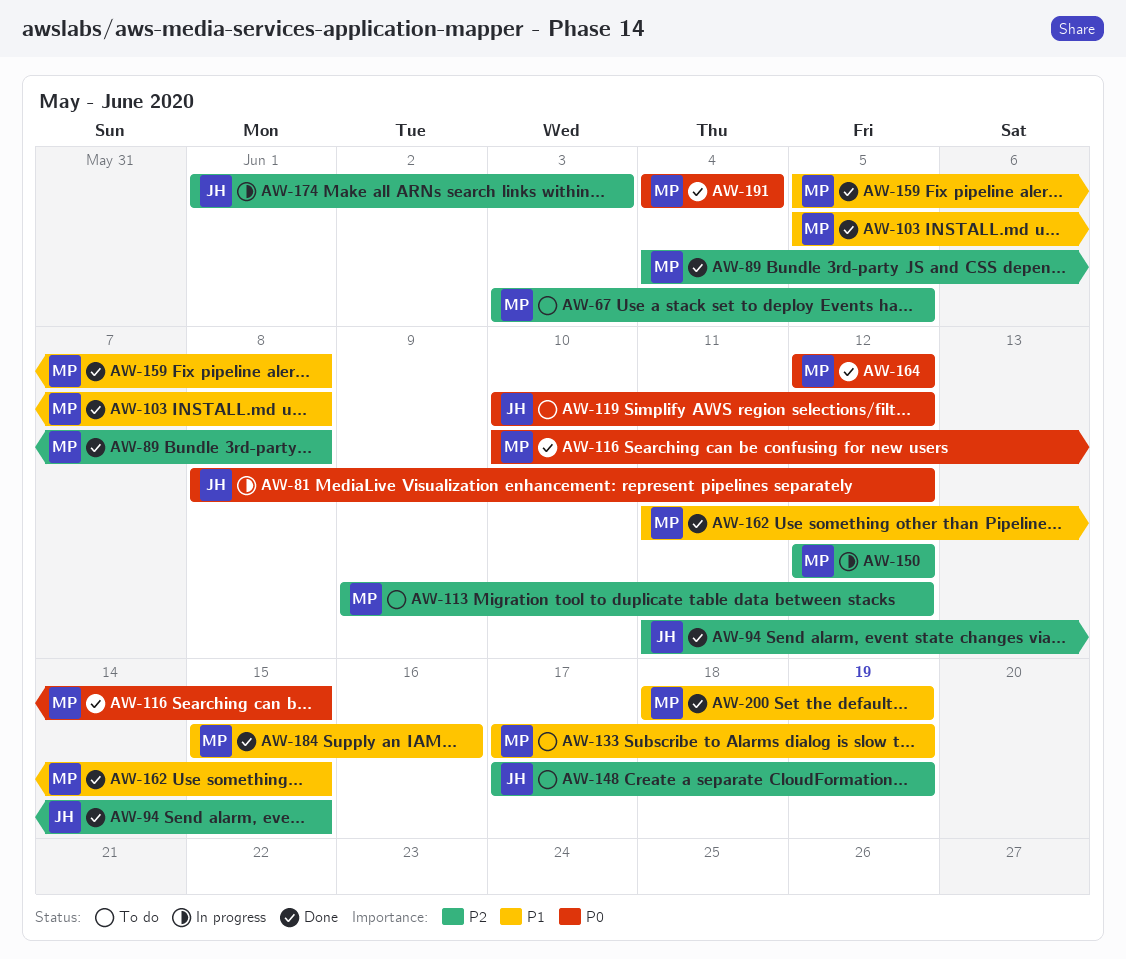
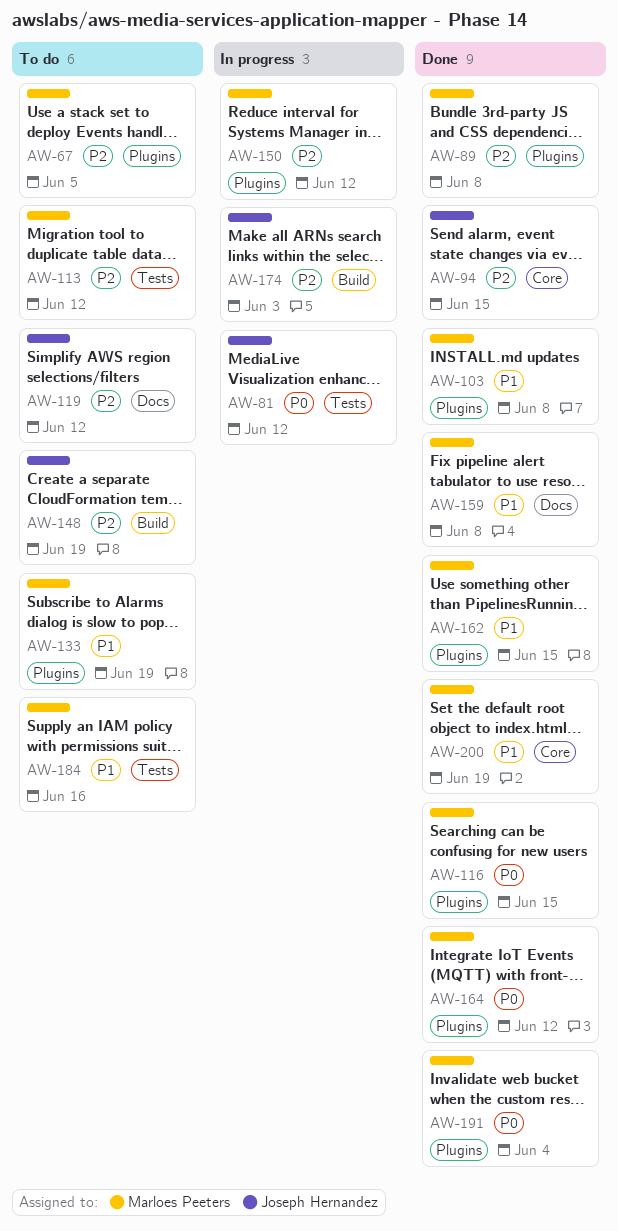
AW-119, priority: P0 -> P2
AW-184, status: Done -> To do

